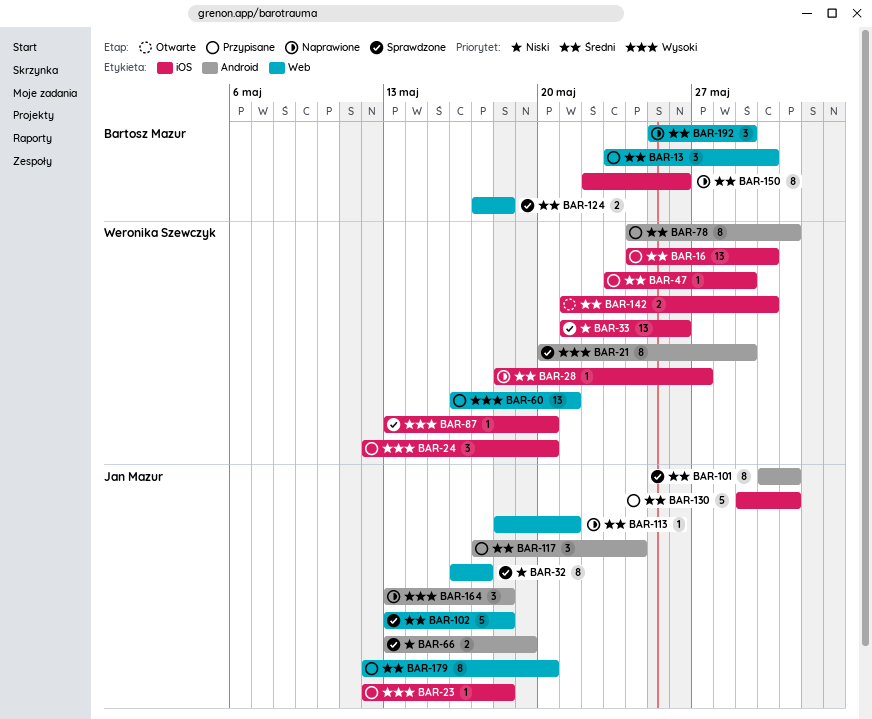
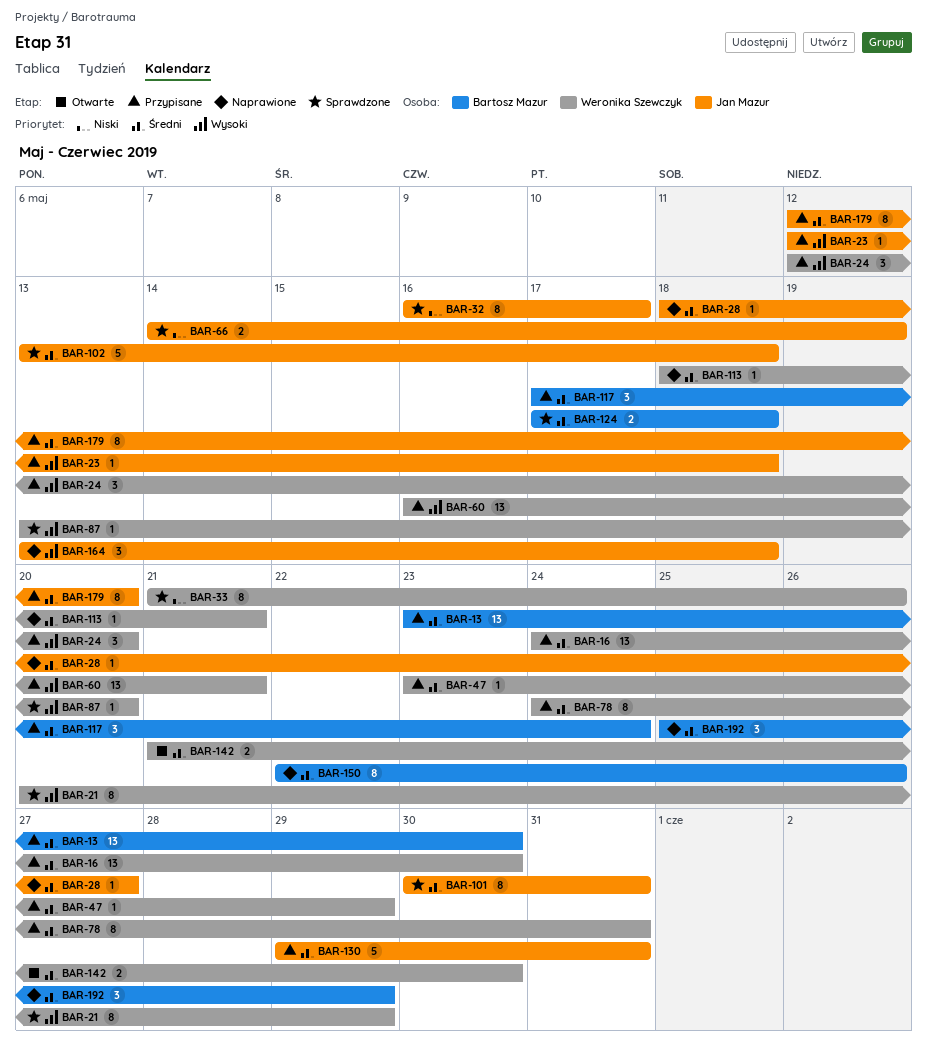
BAR-13, estimate: 3 -> 13
BAR-28, owner: Weronika Szewczyk -> Jan Mazur
BAR-33, estimate: 13 -> 8
BAR-66, start: May 13 -> May 14
BAR-113, owner: Jan Mazur -> Weronika Szewczyk
BAR-117, owner: Jan Mazur -> Bartosz Mazur

